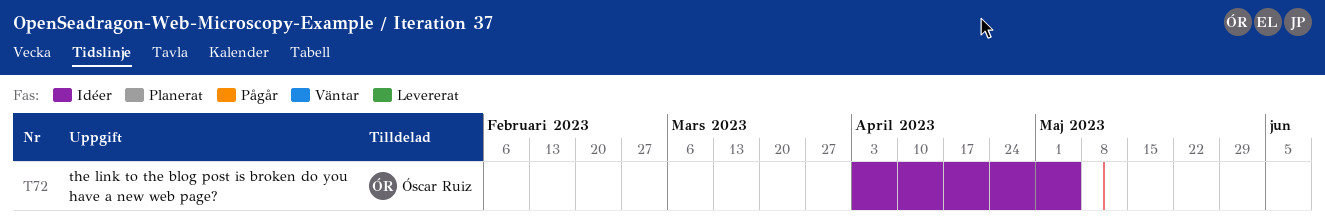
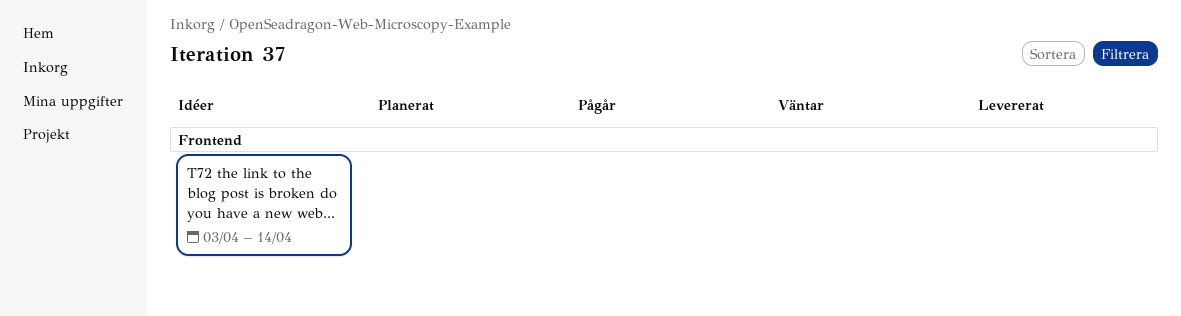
T72, due: May 5 -> Apr 14

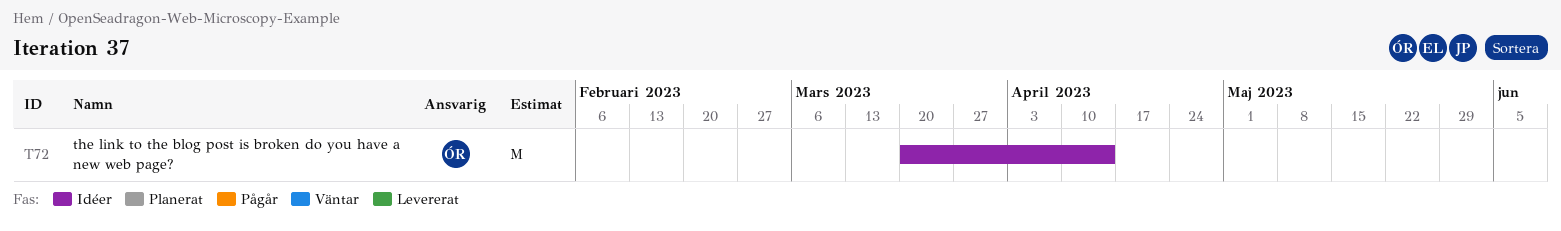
T72, start: Apr 3 -> Mar 20

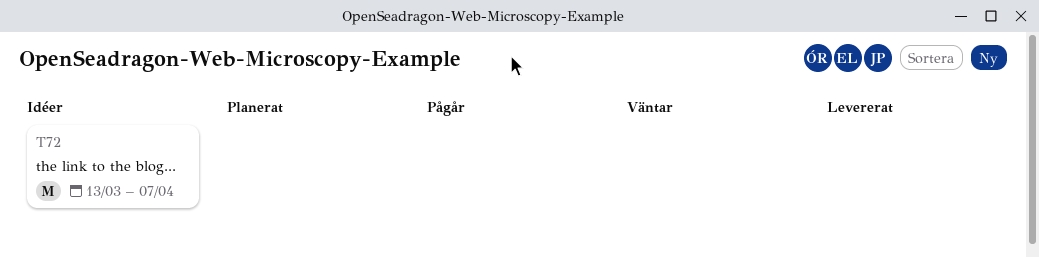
T72, start: Mar 20 -> Mar 13
T72, due: Apr 14 -> Apr 7

